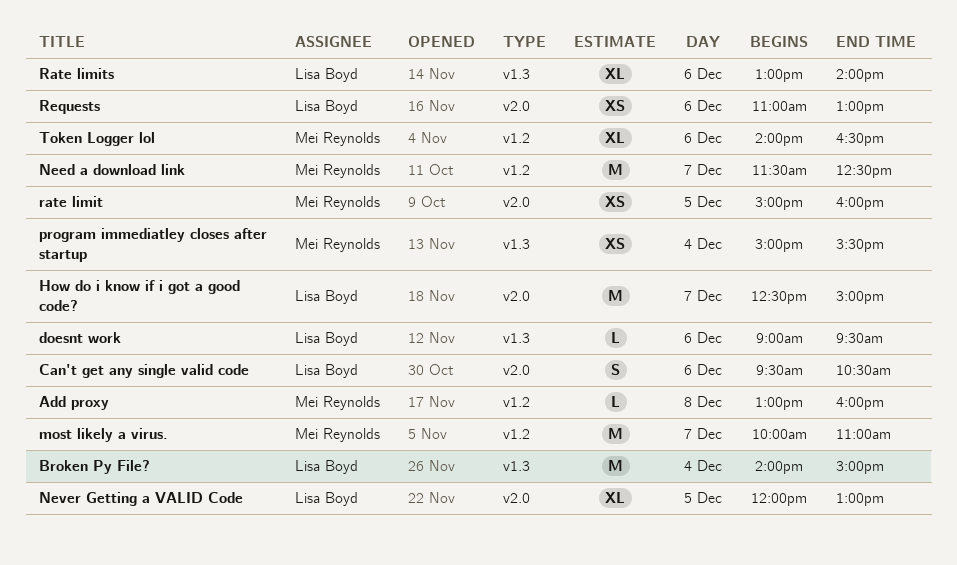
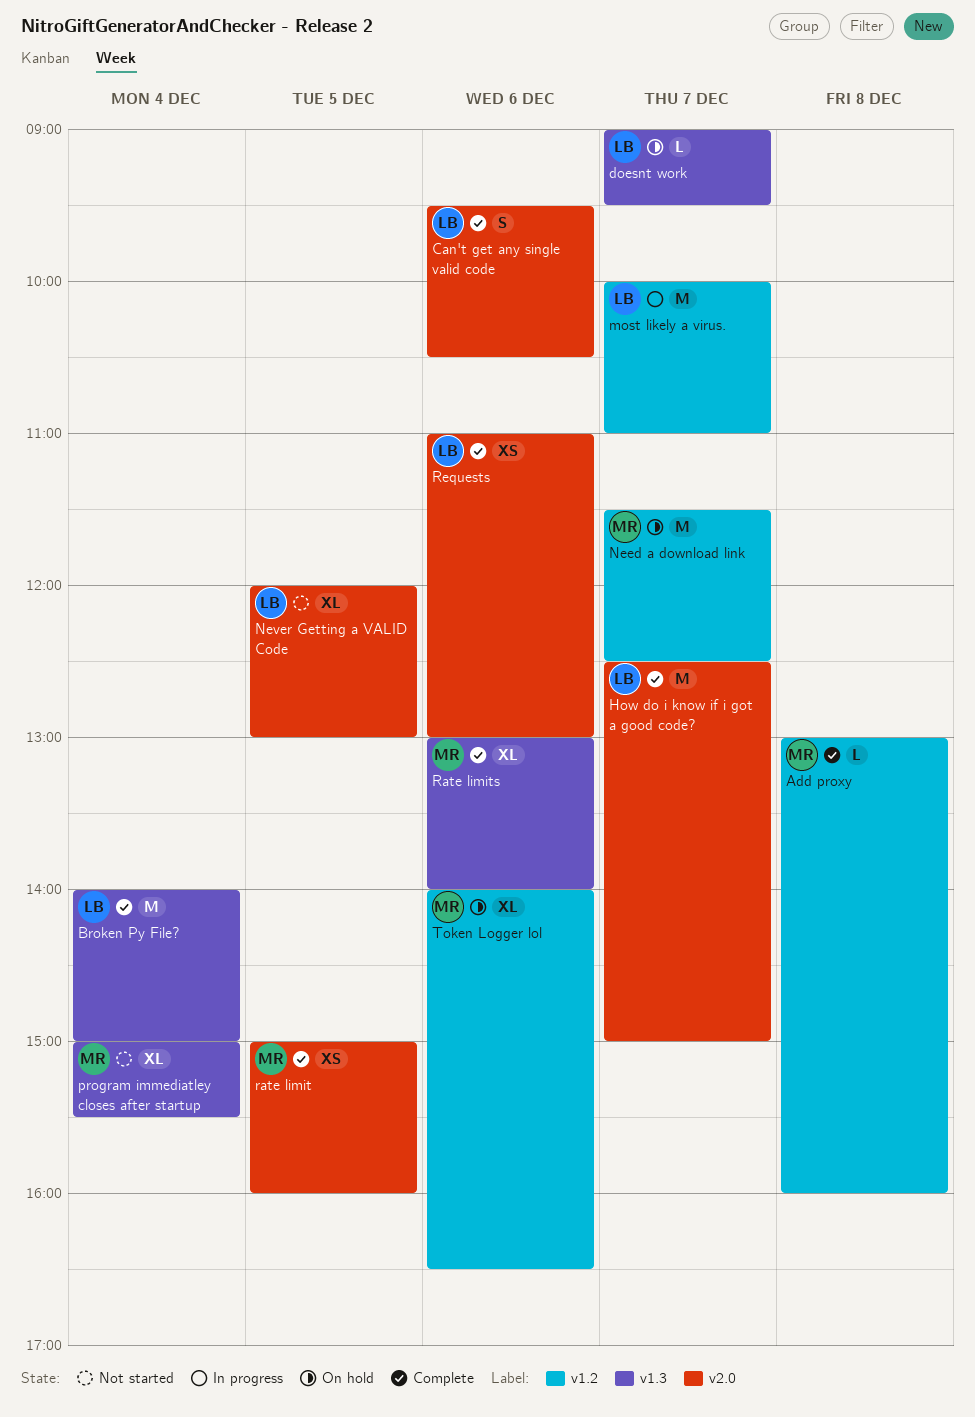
doesnt work, day: Dec 6 -> Dec 7
most likely a virus., owner: Mei Reynolds -> Lisa Boyd
program immediatley closes after startup, estimate: XS -> XL
Rate limits, owner: Lisa Boyd -> Mei Reynolds

